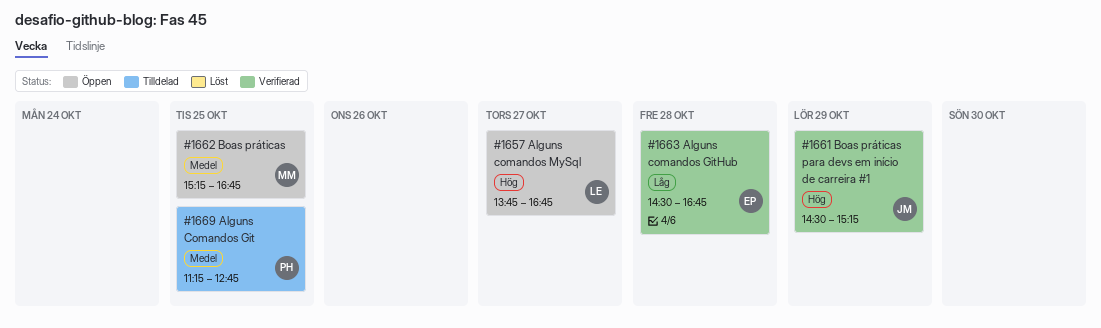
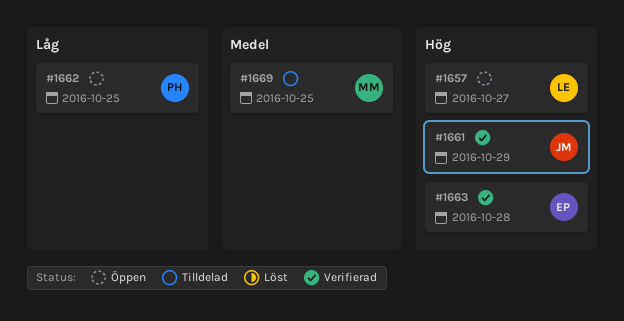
#1662, owner: MM -> PH
#1662, priority: Medel -> Låg
#1663, priority: Låg -> Hög
#1669, owner: PH -> MM

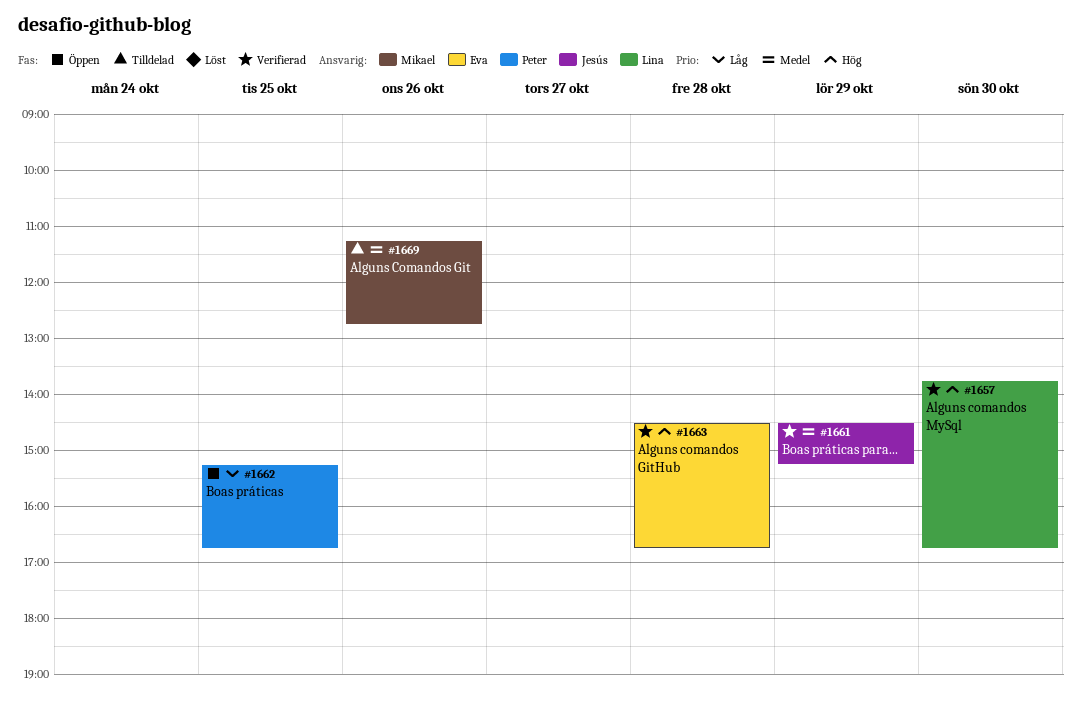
#1657, status: Öppen -> Verifierad
#1657, day: Oct 27 -> Oct 30
#1661, priority: Hög -> Medel
#1669, day: Oct 25 -> Oct 26

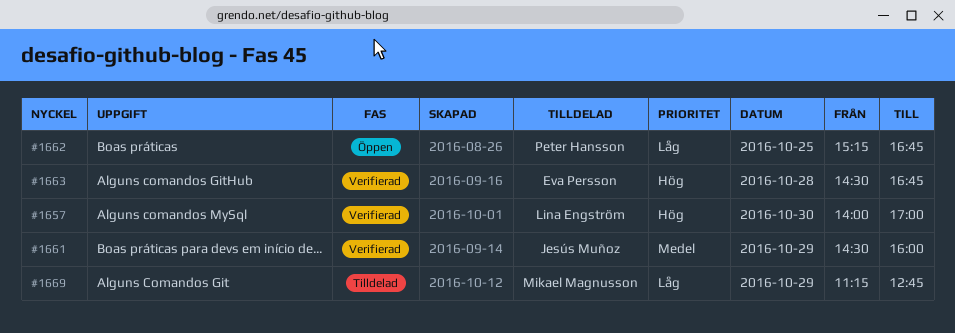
#1657, begins: 13:45 -> 14:00
#1657, ends: 16:45 -> 17:00
#1661, ends: 15:15 -> 16:00
#1669, priority: Medel -> Låg
#1669, day: Oct 26 -> Oct 29

